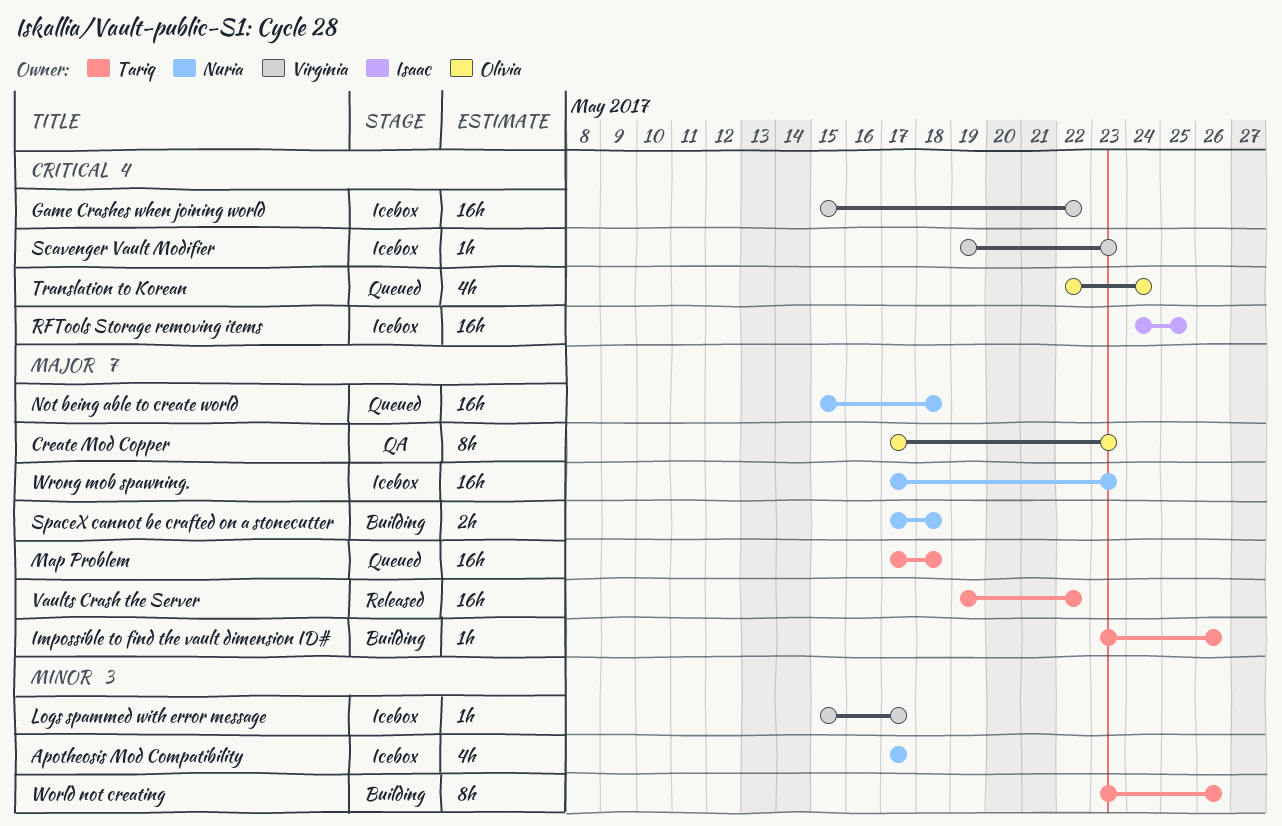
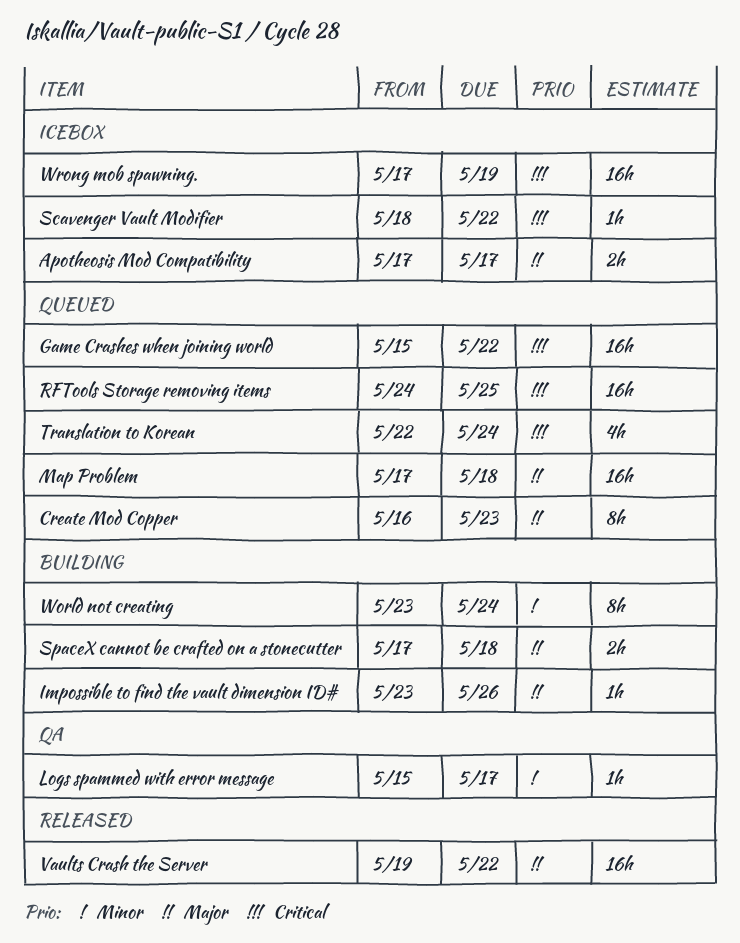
Apotheosis Mod Compatibility, priority: Minor -> Major
Apotheosis Mod Compatibility, estimate: 4h -> 2h
Create Mod Copper, status: QA -> Queued
Create Mod Copper, start: May 17 -> May 16
Game Crashes when joining world, status: Icebox -> Queued
Logs spammed with error message, status: Icebox -> QA
Not being able to create world: present -> none
RFTools Storage removing items, status: Icebox -> Queued
Scavenger Vault Modifier, start: May 19 -> May 18
Scavenger Vault Modifier, due: May 23 -> May 22
World not creating, due: May 26 -> May 24
Wrong mob spawning., priority: Major -> Critical
Wrong mob spawning., due: May 23 -> May 19

